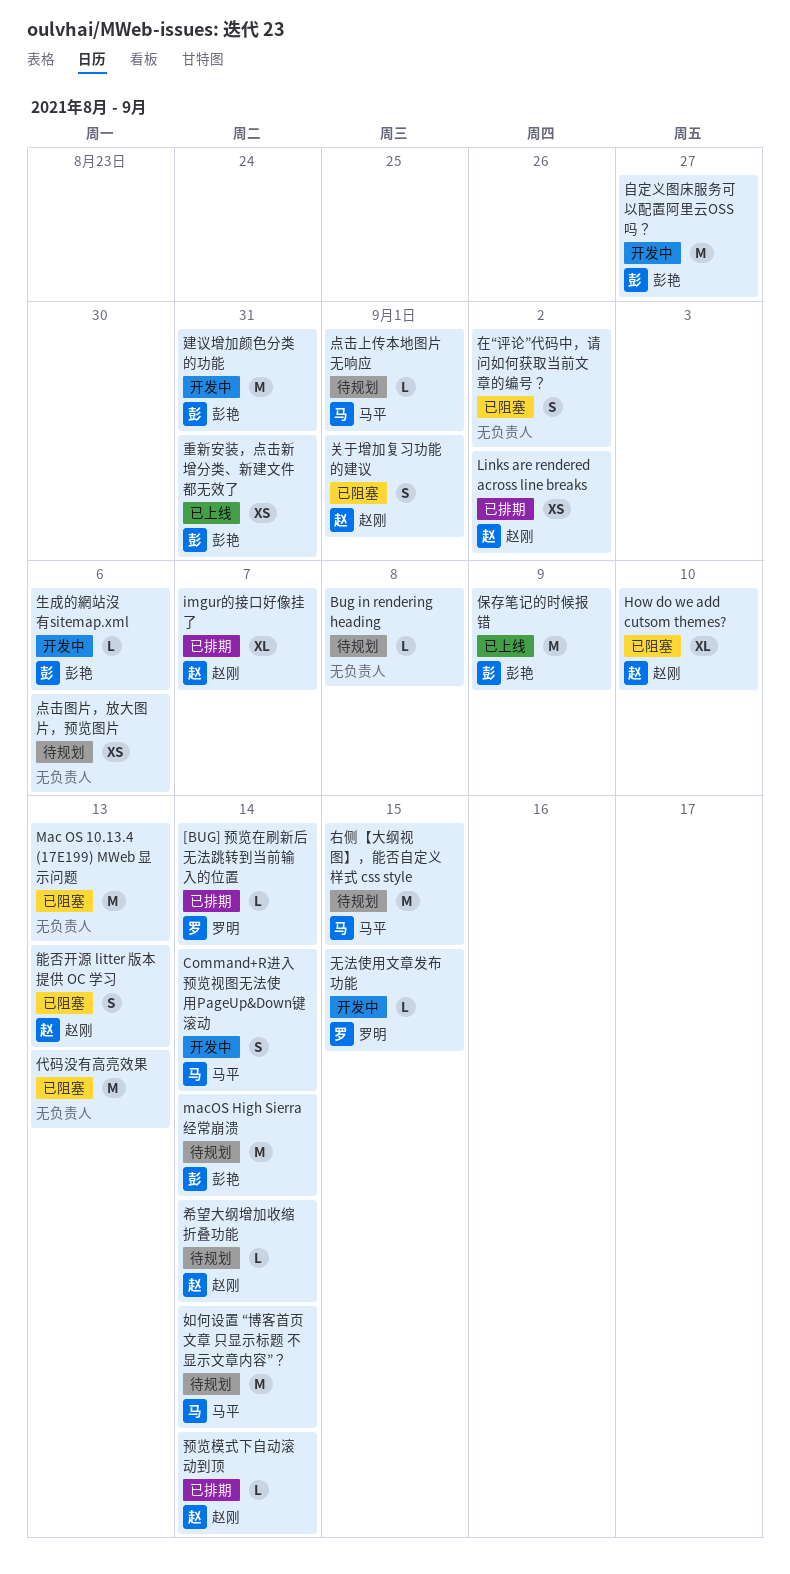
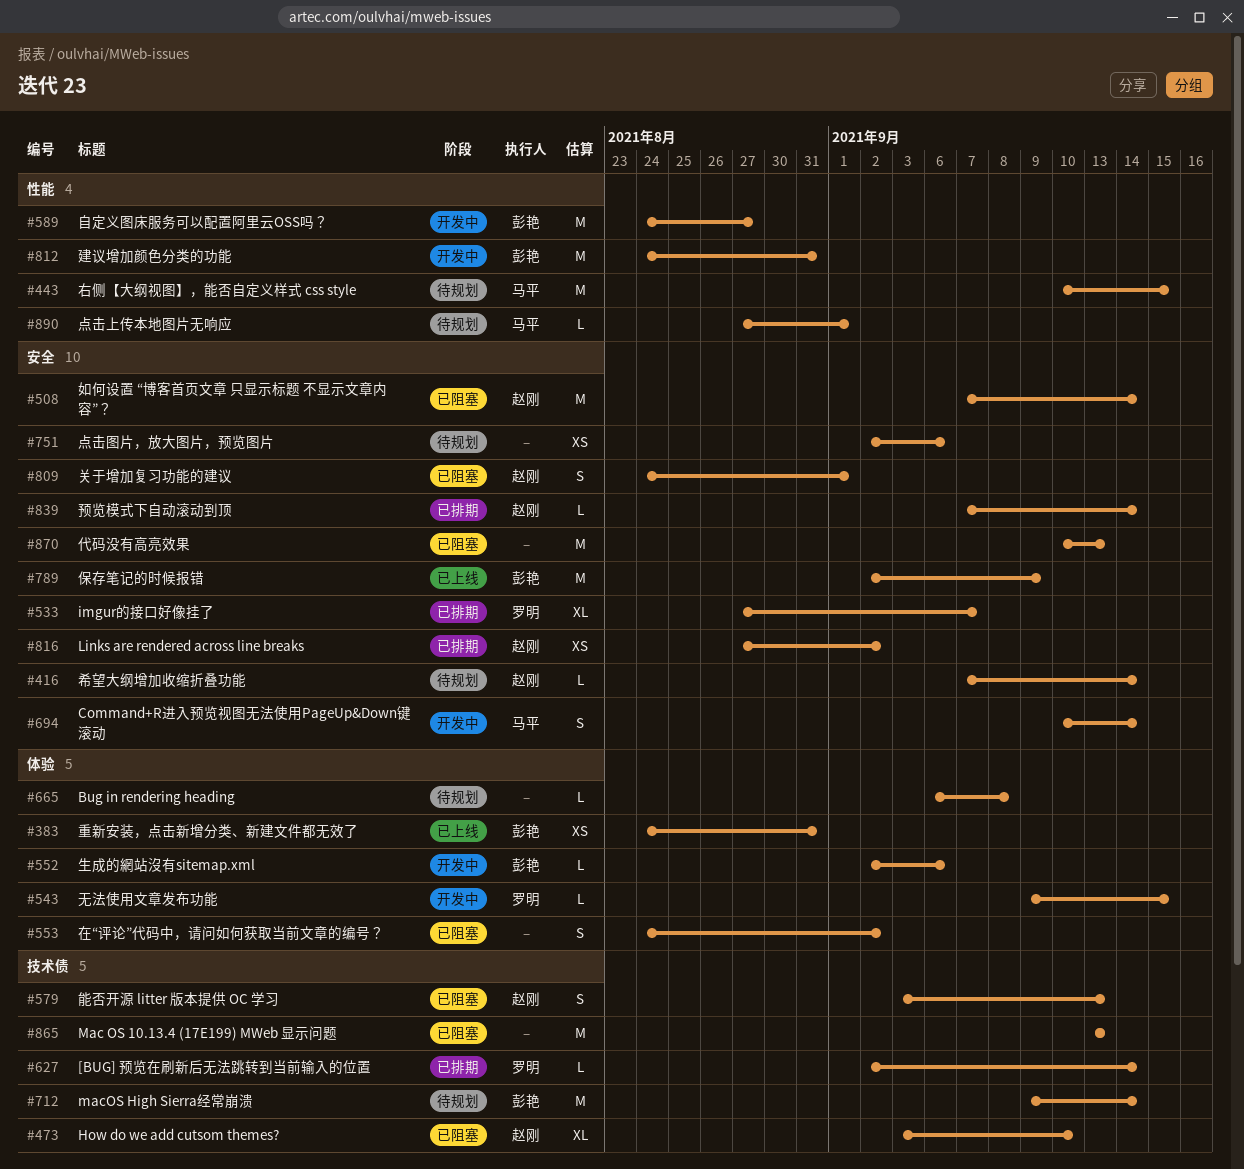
imgur的接口好像挂了, owner: 赵刚 -> 罗明
如何设置 “博客首页文章 只显示标题 不显示文章内容”？, status: 待规划 -> 已阻塞
如何设置 “博客首页文章 只显示标题 不显示文章内容”？, owner: 马平 -> 赵刚

